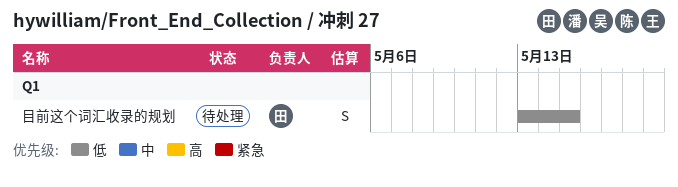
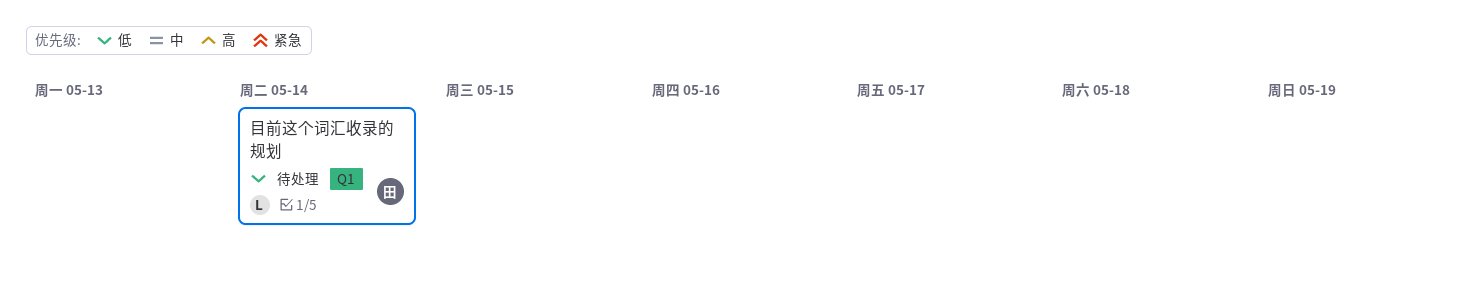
目前这个词汇收录的规划, estimate: S -> L
目前这个词汇收录的规划, due: May 15 -> May 14

